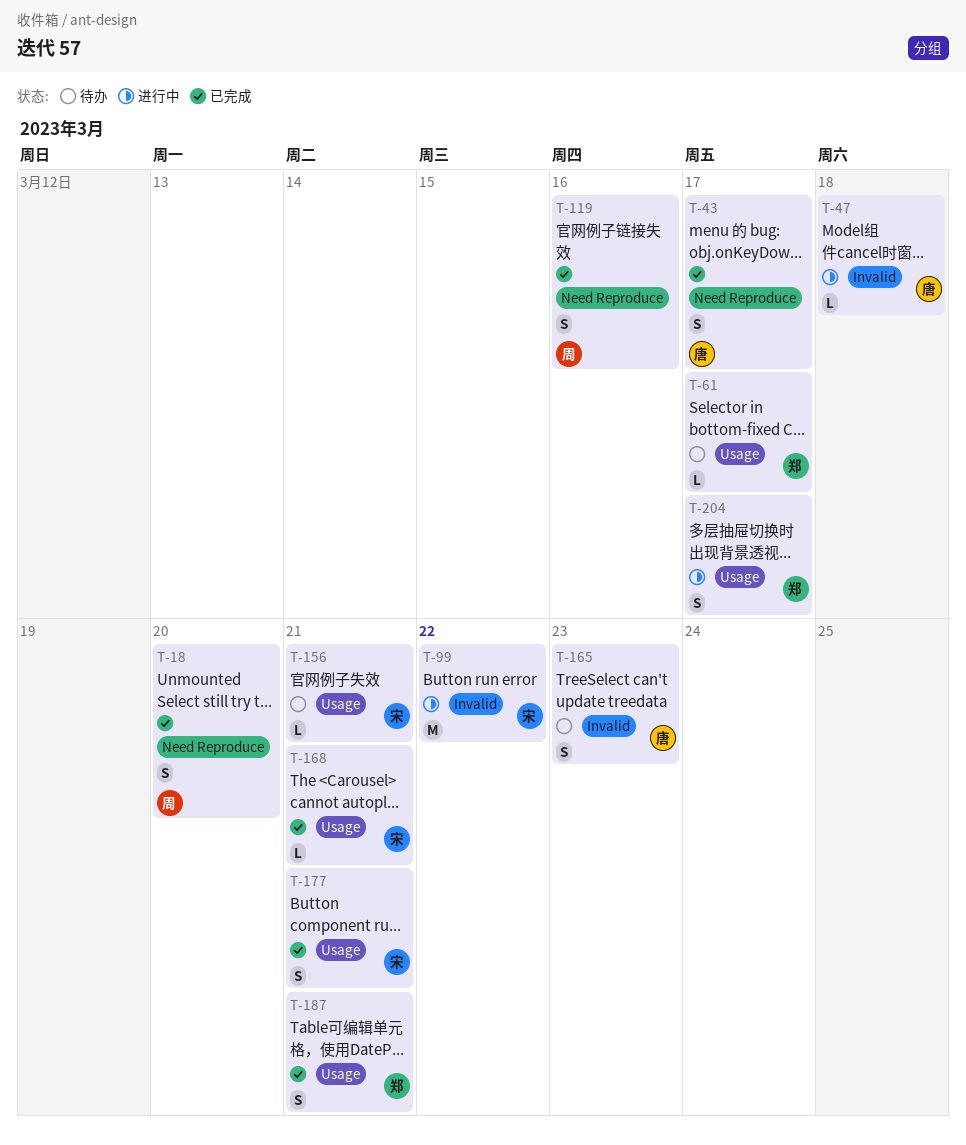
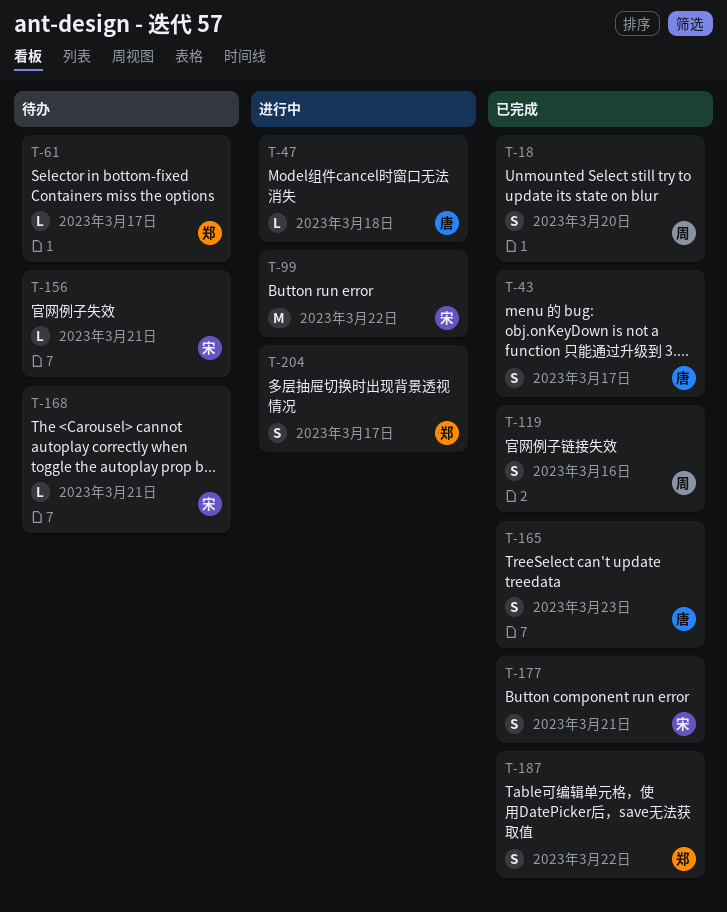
T-165, status: 待办 -> 已完成
T-168, status: 已完成 -> 待办
T-187, due: Mar 21 -> Mar 22

